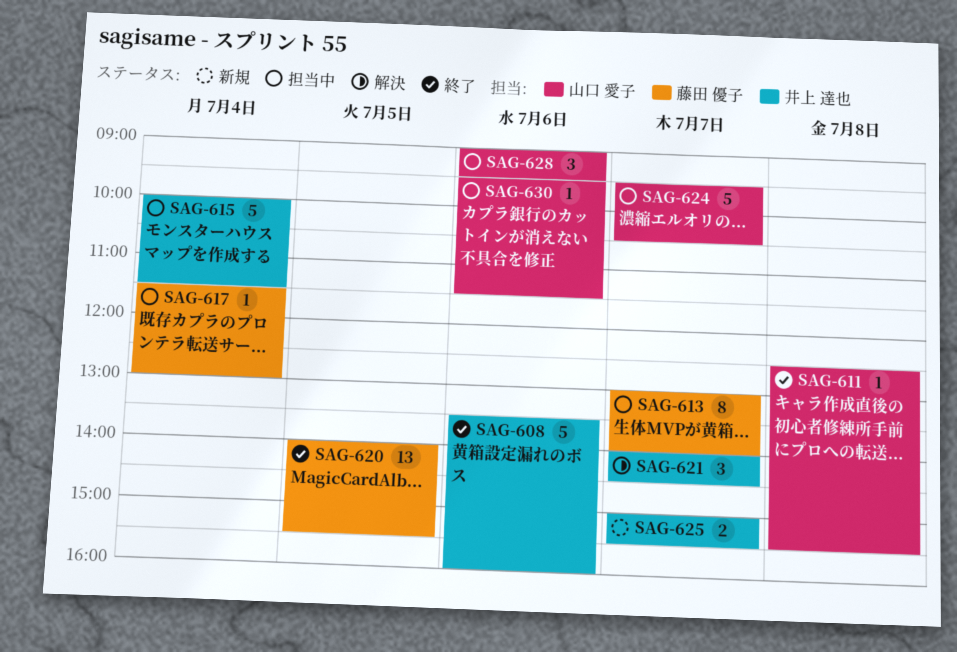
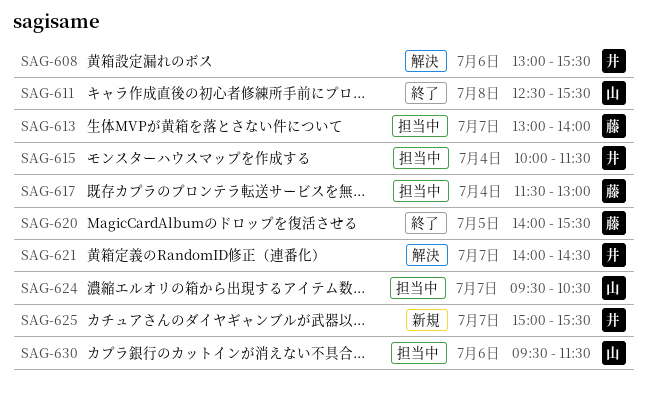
SAG-608, status: 終了 -> 解決
SAG-608, begins: 13:30 -> 13:00
SAG-608, ends: 16:00 -> 15:30
SAG-628: present -> none

